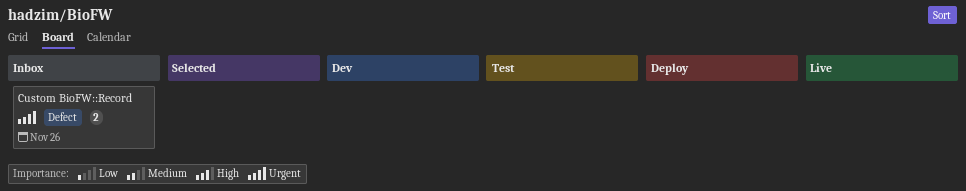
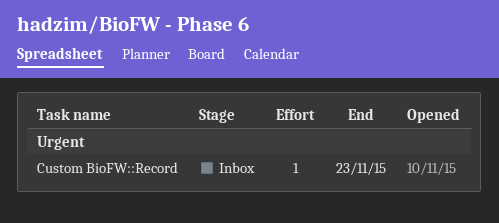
Custom BioFW::Record, estimate: 2 -> 1
Custom BioFW::Record, due: Nov 26 -> Nov 23

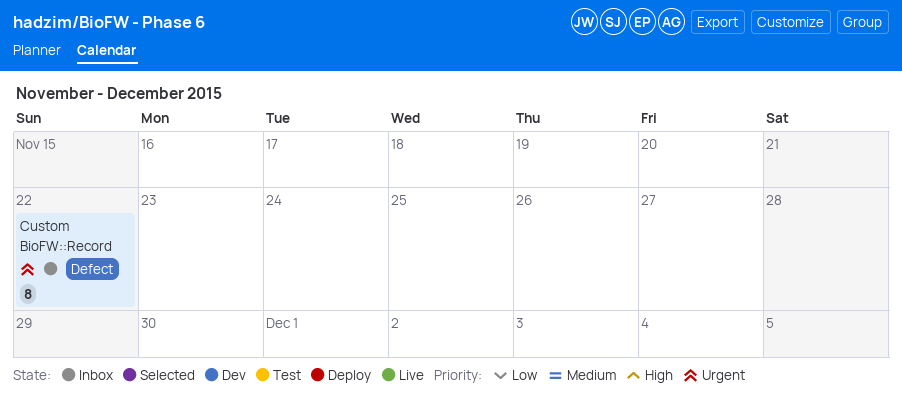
Custom BioFW::Record, estimate: 1 -> 8
Custom BioFW::Record, due: Nov 23 -> Nov 22

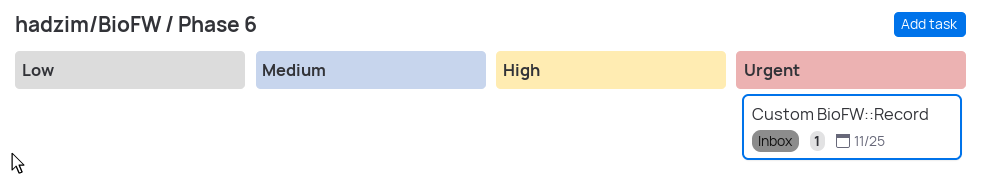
Custom BioFW::Record, estimate: 8 -> 1
Custom BioFW::Record, due: Nov 22 -> Nov 25

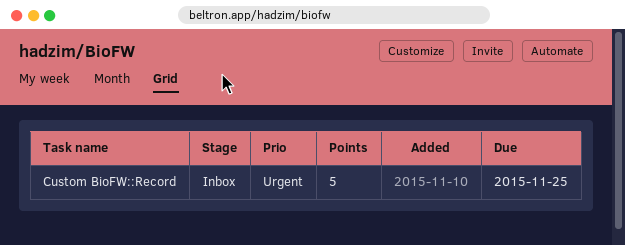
Custom BioFW::Record, estimate: 1 -> 5

